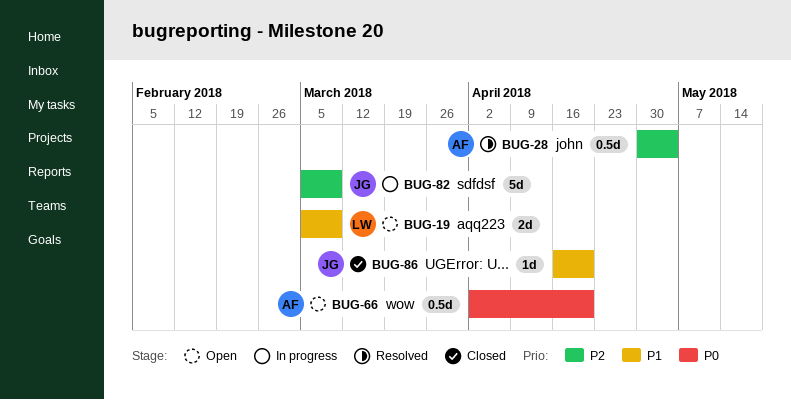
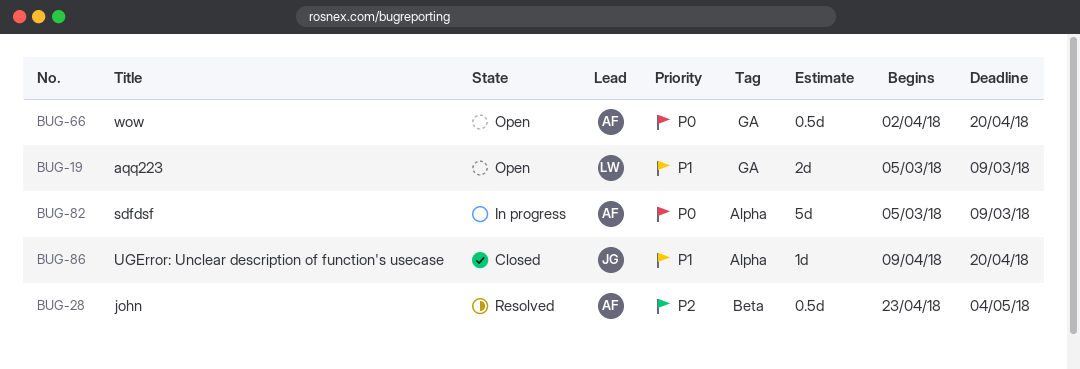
BUG-28, start: Apr 30 -> Apr 23
BUG-82, owner: JG -> AF
BUG-82, priority: P2 -> P0
BUG-86, start: Apr 16 -> Apr 9

